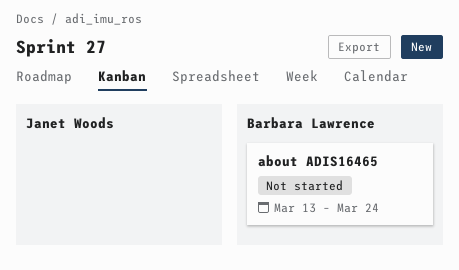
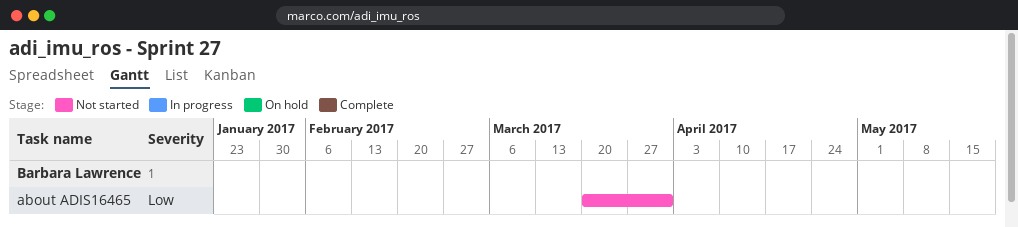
about ADIS16465, start: Mar 13 -> Mar 20
about ADIS16465, due: Mar 24 -> Mar 31

